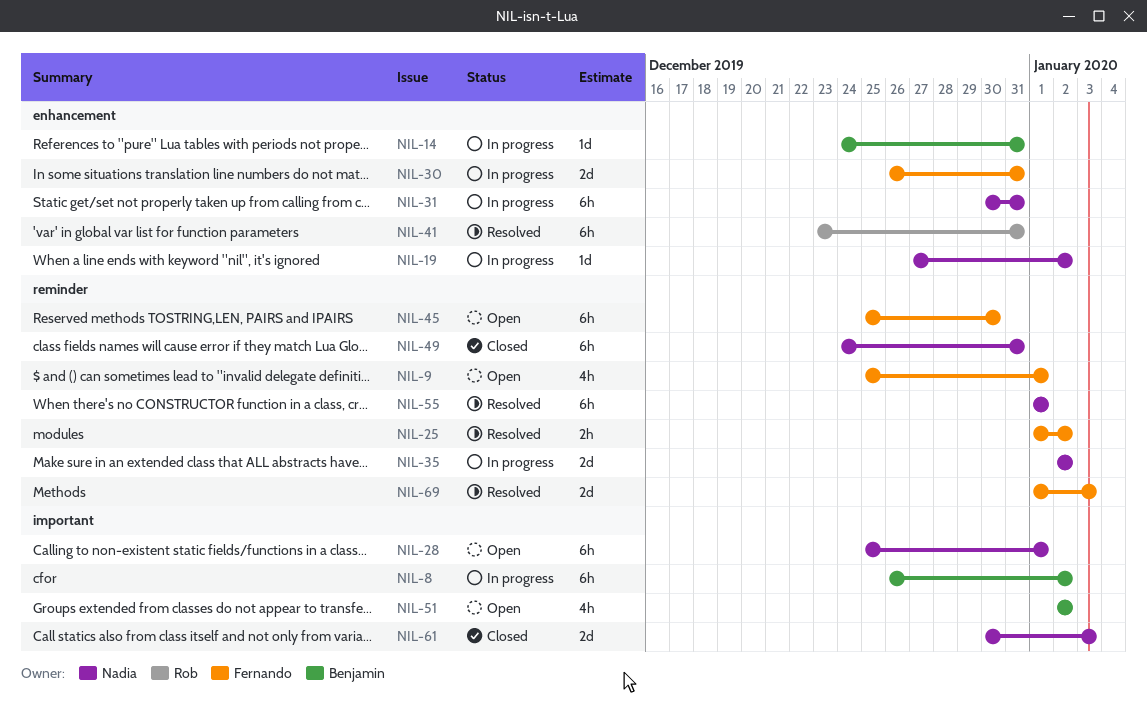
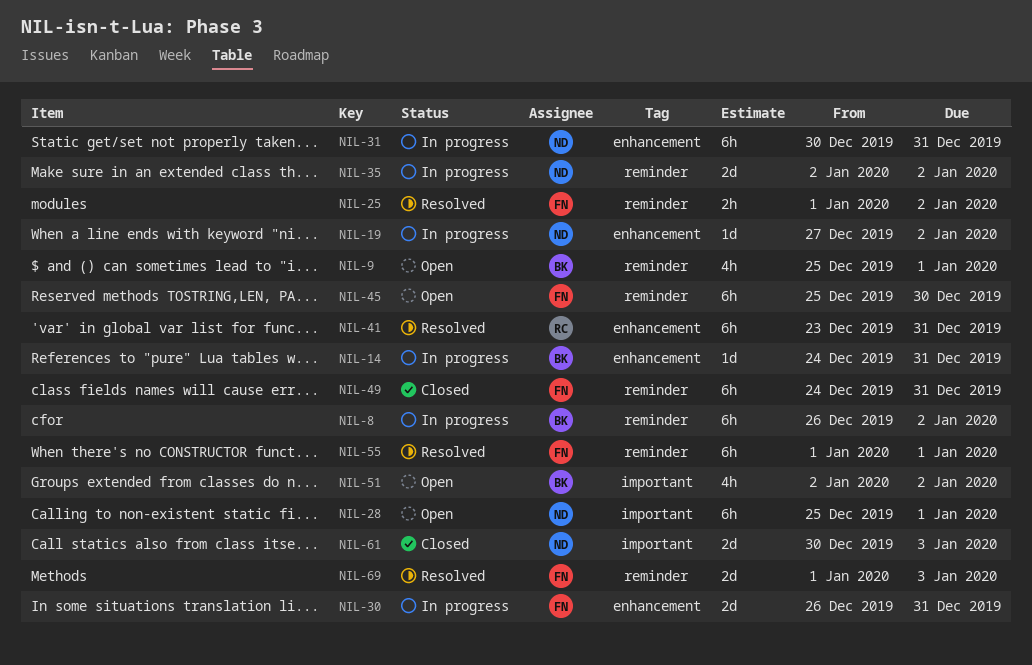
NIL-8, label: important -> reminder
NIL-9, owner: Fernando -> Benjamin
NIL-49, owner: Nadia -> Fernando
NIL-55, owner: Nadia -> Fernando

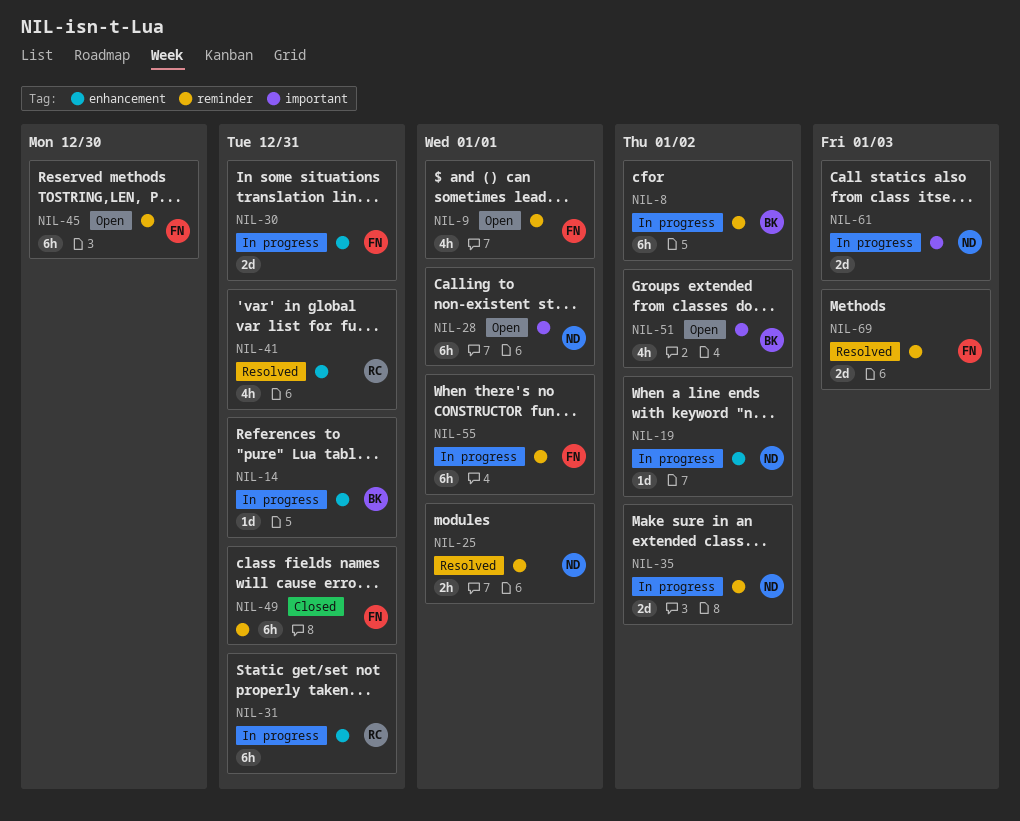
NIL-9, owner: BK -> FN
NIL-25, owner: FN -> ND
NIL-25, due: Jan 2 -> Jan 1
NIL-31, owner: ND -> RC
NIL-41, estimate: 6h -> 4h
NIL-55, status: Resolved -> In progress
NIL-61, status: Closed -> In progress

